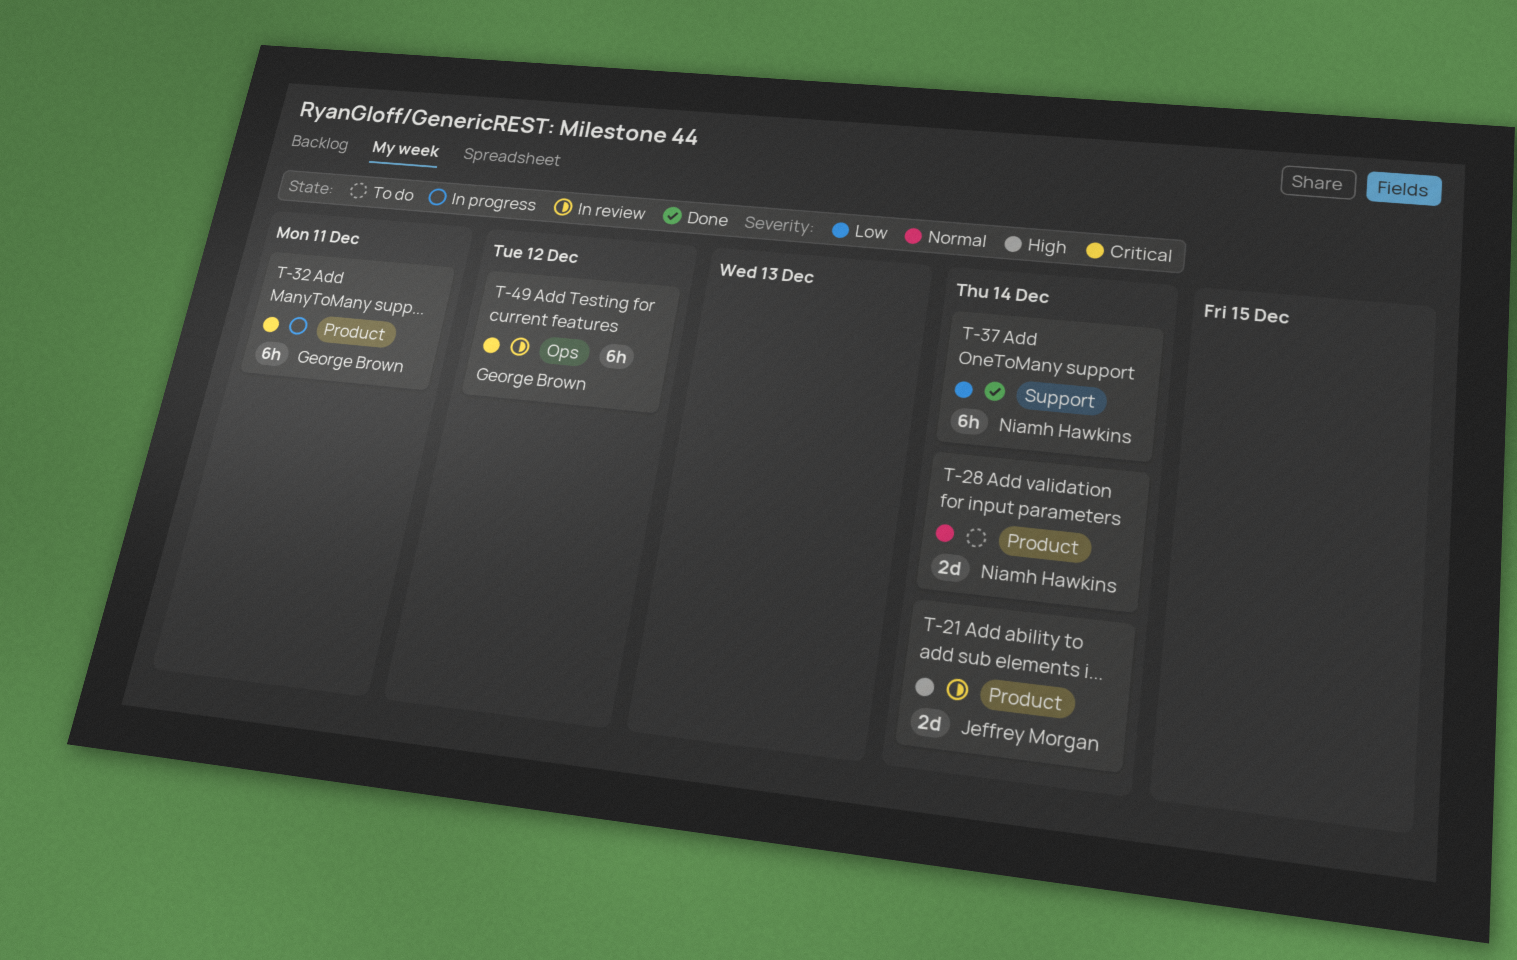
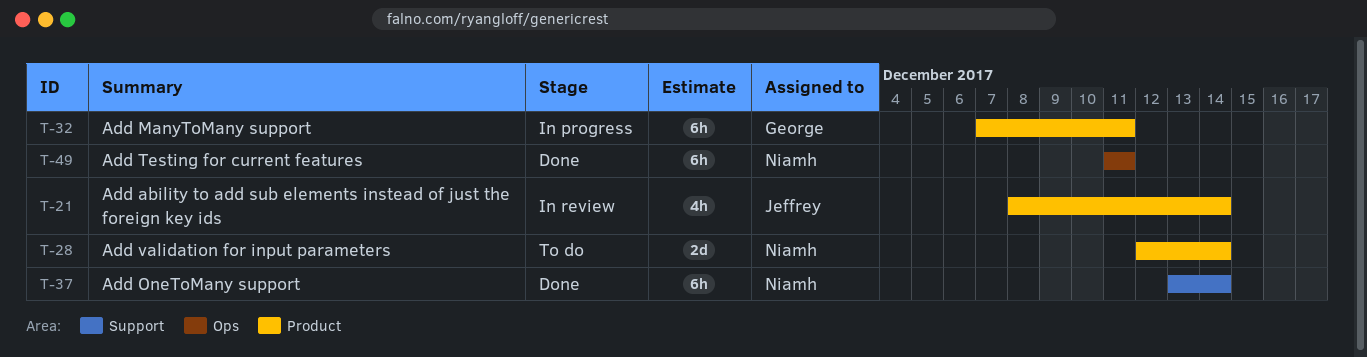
T-21, estimate: 2d -> 4h
T-49, status: In review -> Done
T-49, owner: George Brown -> Niamh Hawkins
T-49, due: Dec 12 -> Dec 11

